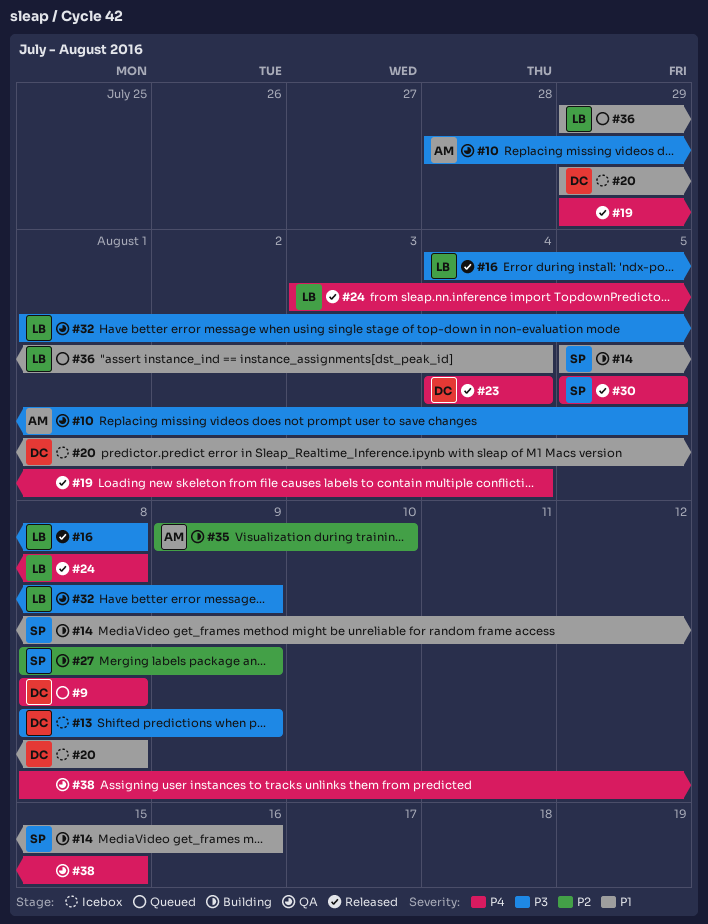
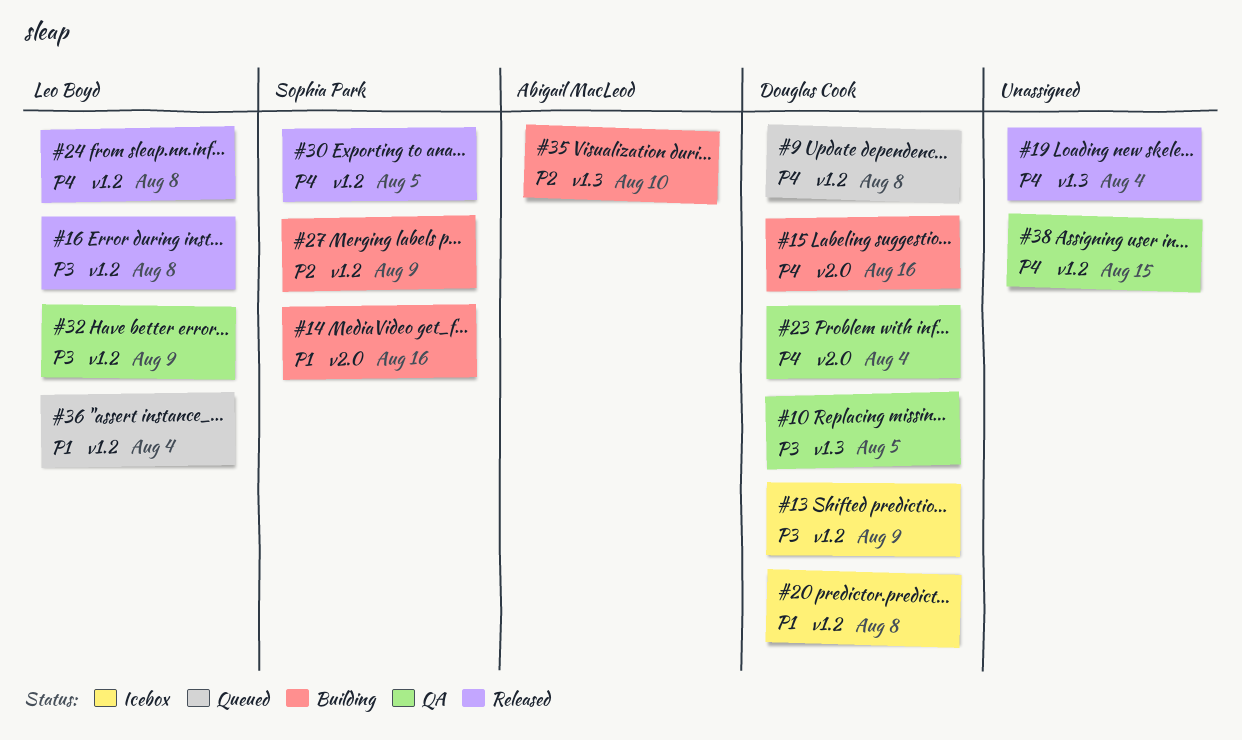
#10, owner: Abigail MacLeod -> Douglas Cook
#15: none -> present
#23, status: Released -> QA

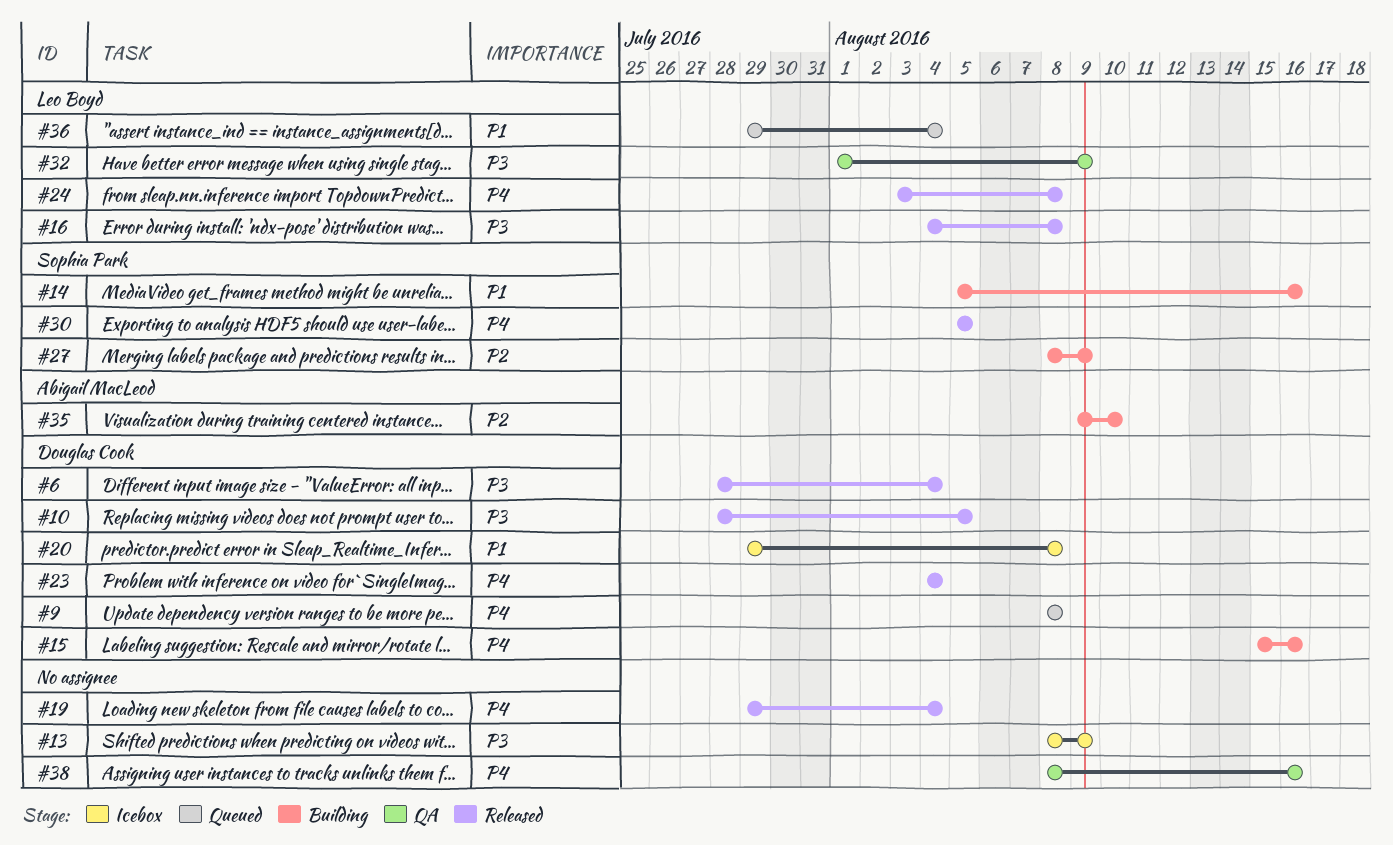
#6: none -> present
#10, status: QA -> Released
#13, owner: Douglas Cook -> none
#23, status: QA -> Released
#38, due: Aug 15 -> Aug 16

